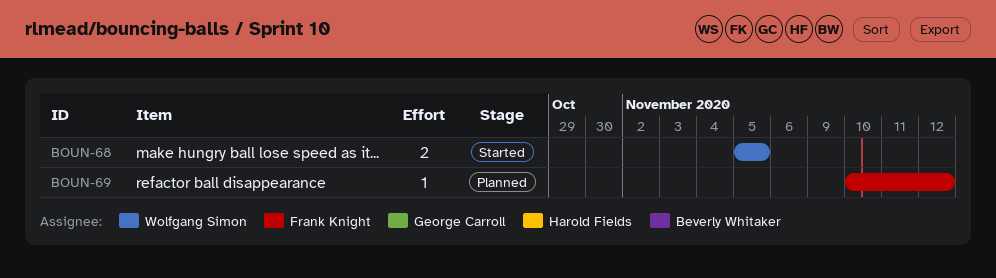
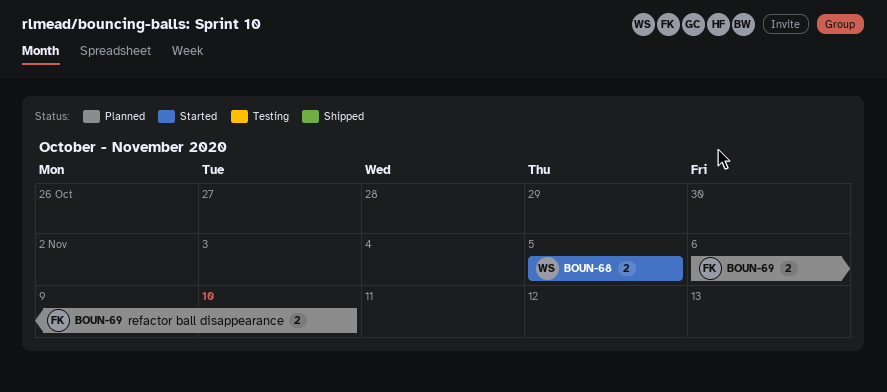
BOUN-69, estimate: 1 -> 2
BOUN-69, start: Nov 10 -> Nov 6
BOUN-69, due: Nov 12 -> Nov 10

